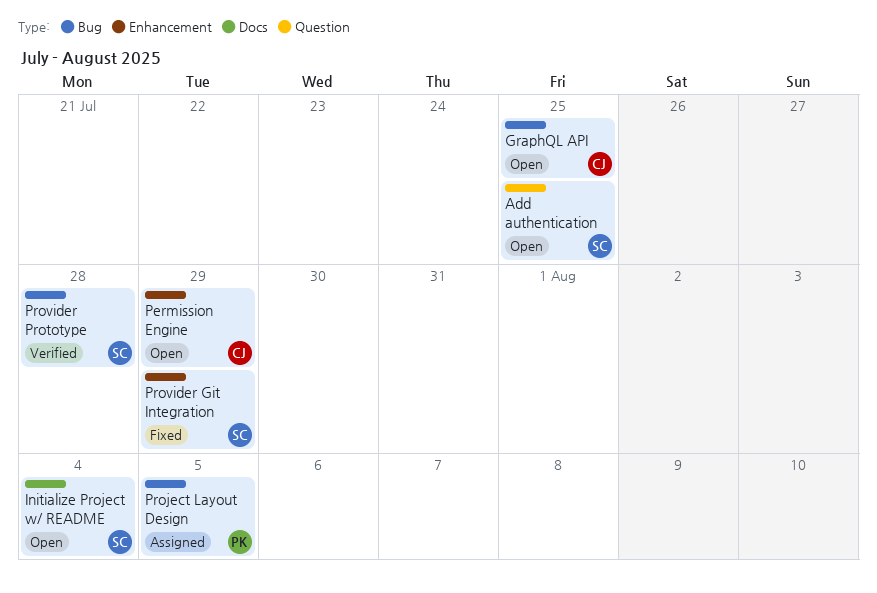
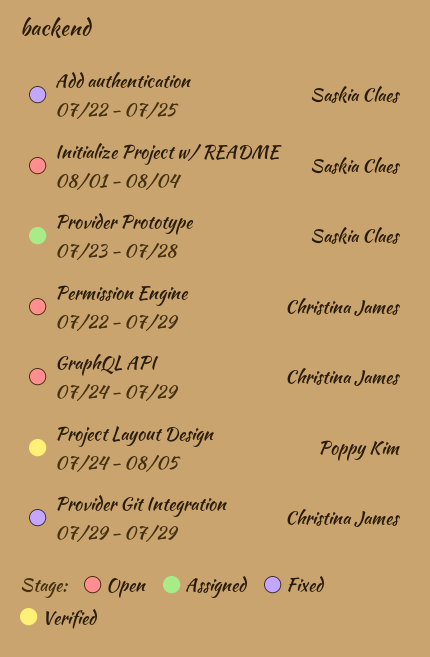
Add authentication, status: Open -> Fixed
GraphQL API, due: Jul 25 -> Jul 29
Project Layout Design, status: Assigned -> Verified
Provider Git Integration, owner: Saskia Claes -> Christina James
Provider Prototype, status: Verified -> Assigned

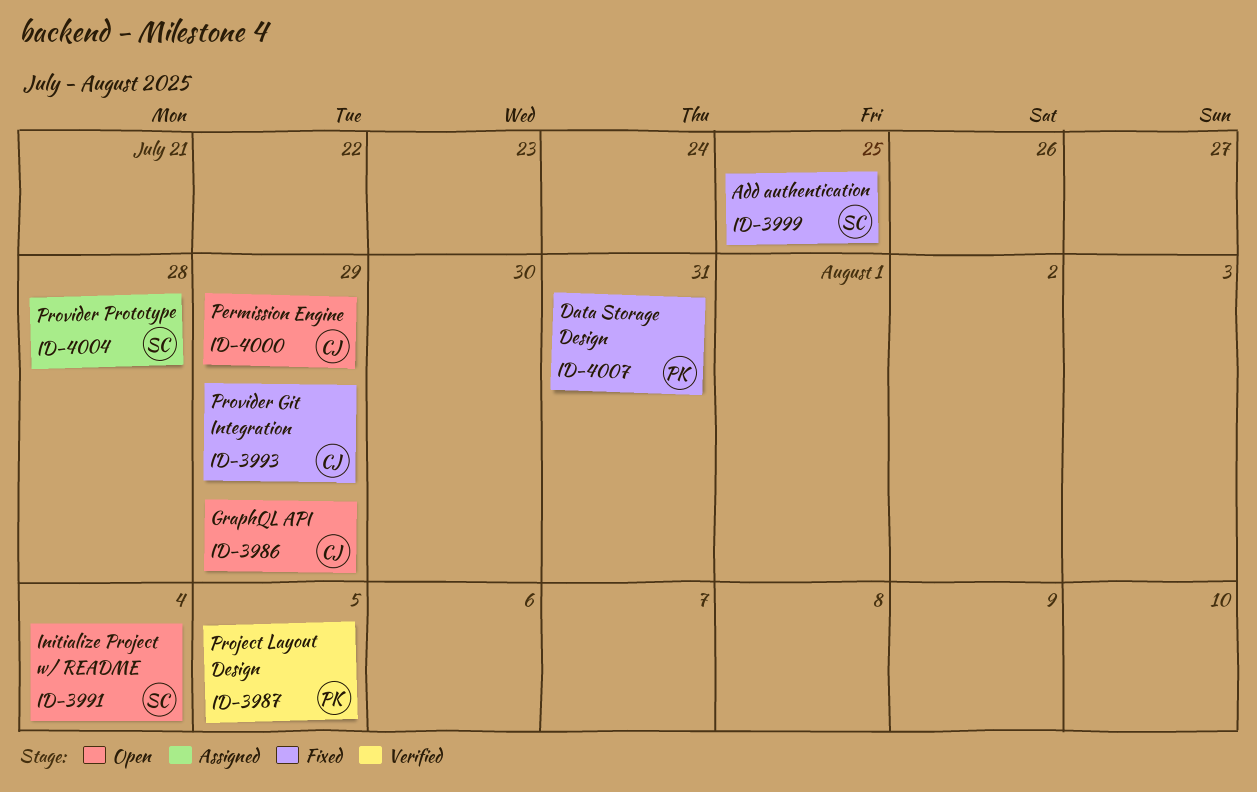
Data Storage Design: none -> present

